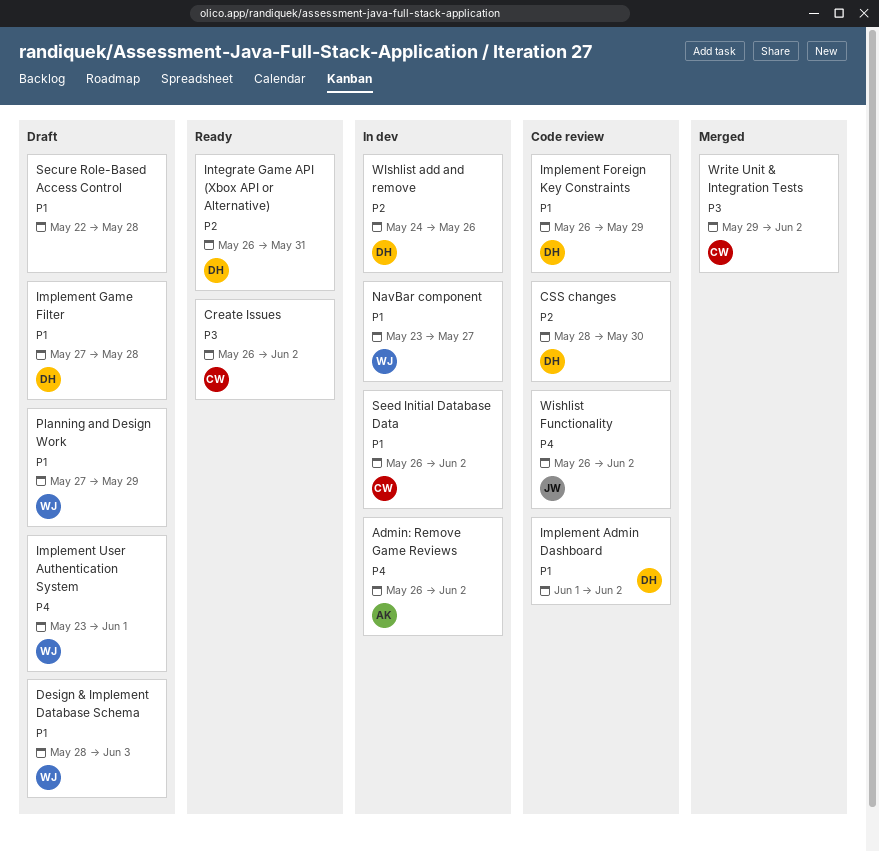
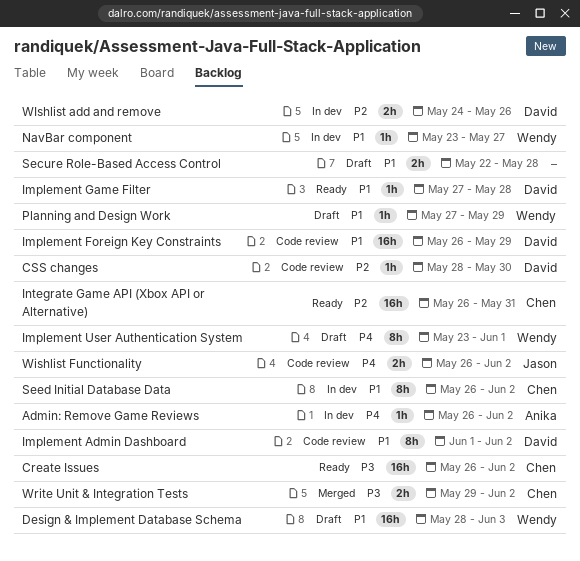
Implement Game Filter, status: Draft -> Ready
Integrate Game API (Xbox API or Alternative), owner: David -> Chen

